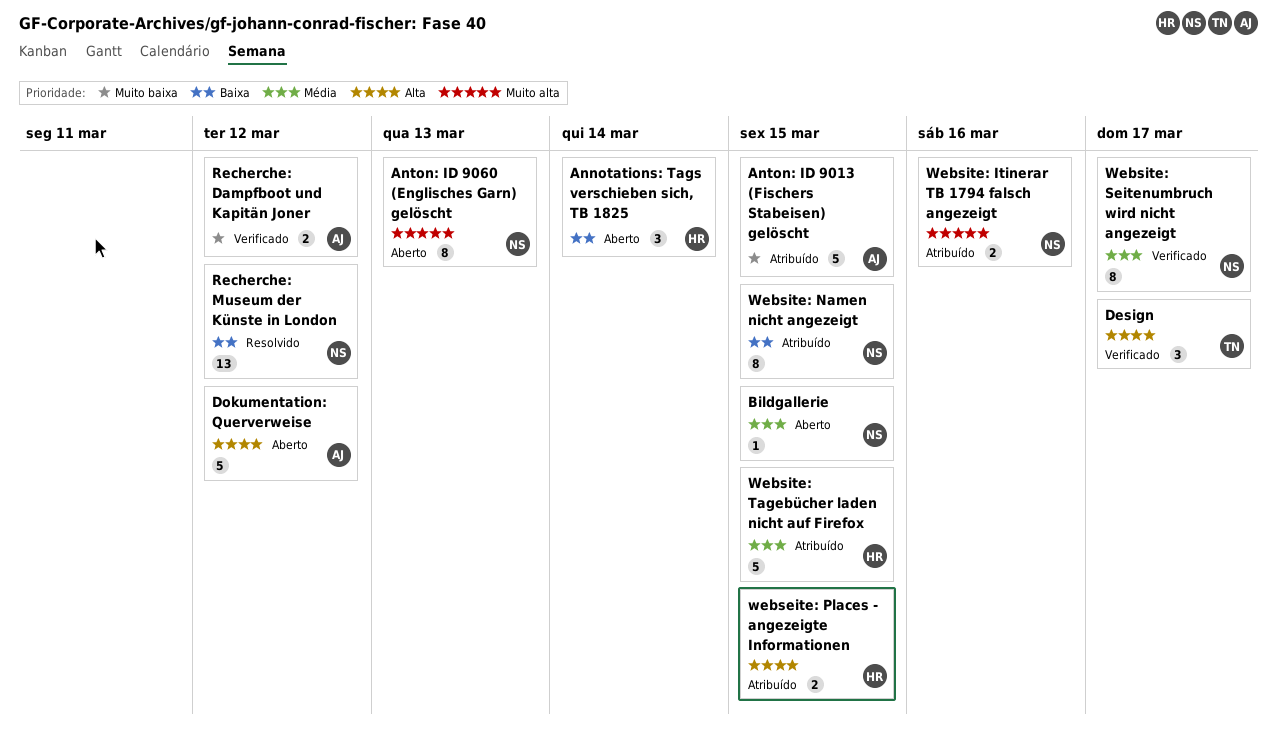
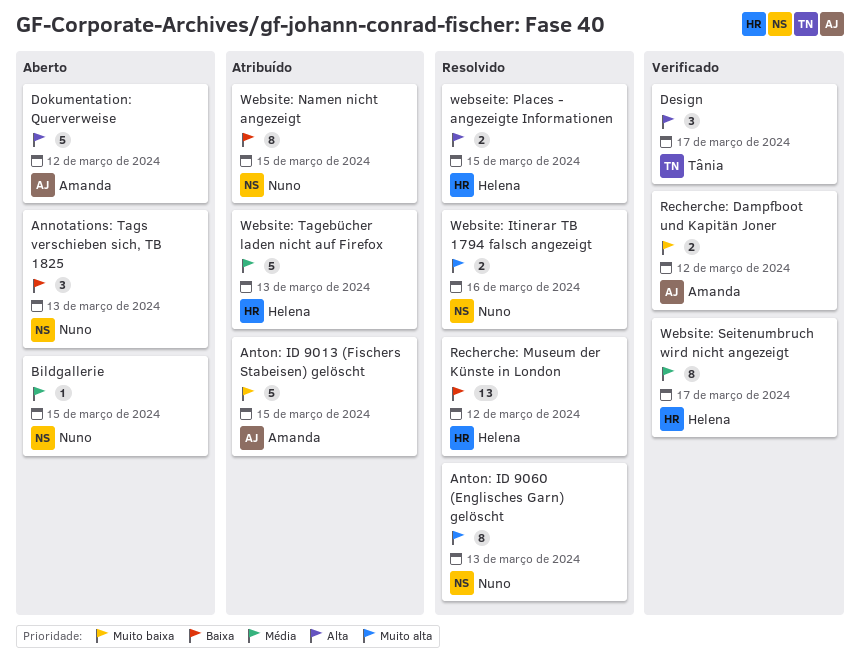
Annotations: Tags verschieben sich, TB 1825, owner: Helena -> Nuno
Annotations: Tags verschieben sich, TB 1825, due: Mar 14 -> Mar 13
Anton: ID 9060 (Englisches Garn) gelöscht, status: Aberto -> Resolvido
Recherche: Museum der Künste in London, owner: Nuno -> Helena
webseite: Places - angezeigte Informationen, status: Atribuído -> Resolvido
Website: Itinerar TB 1794 falsch angezeigt, status: Atribuído -> Resolvido
Website: Seitenumbruch wird nicht angezeigt, owner: Nuno -> Helena
Website: Tagebücher laden nicht auf Firefox, due: Mar 15 -> Mar 13

